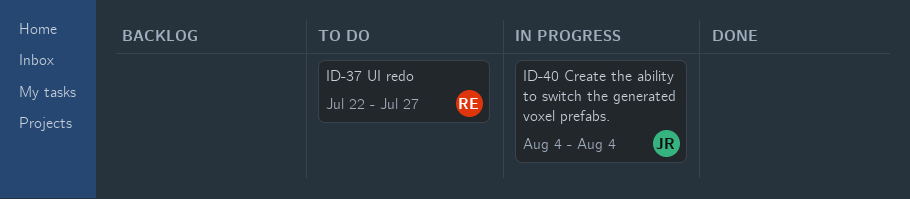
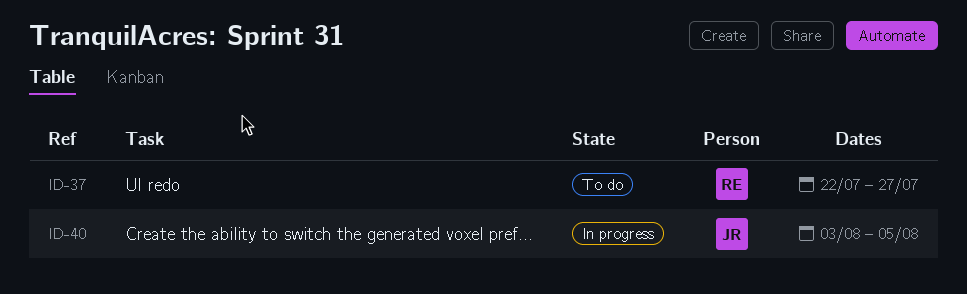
ID-40, start: Aug 4 -> Aug 3
ID-40, due: Aug 4 -> Aug 5

